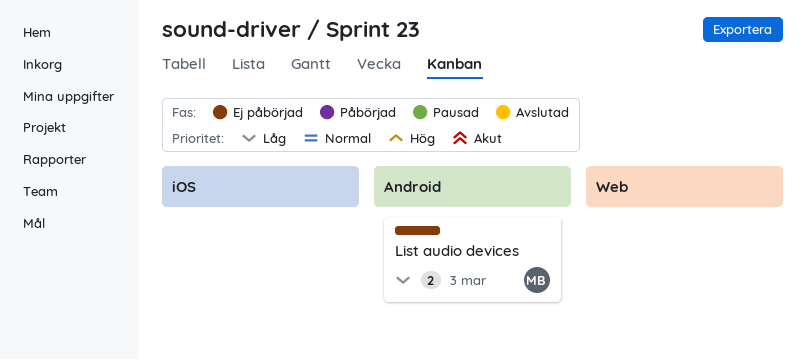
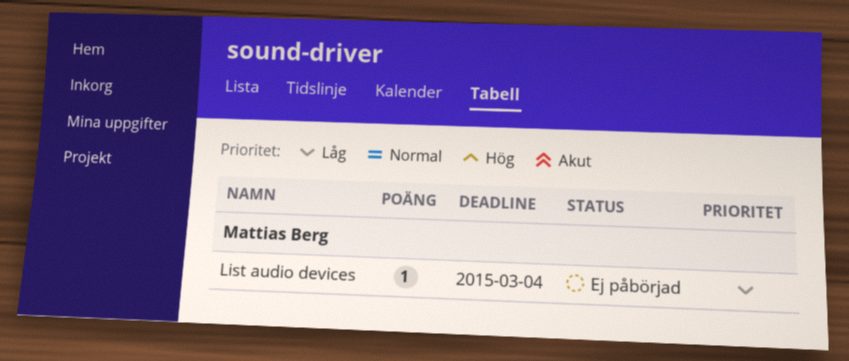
List audio devices, estimate: 2 -> 1
List audio devices, due: Mar 3 -> Mar 4

